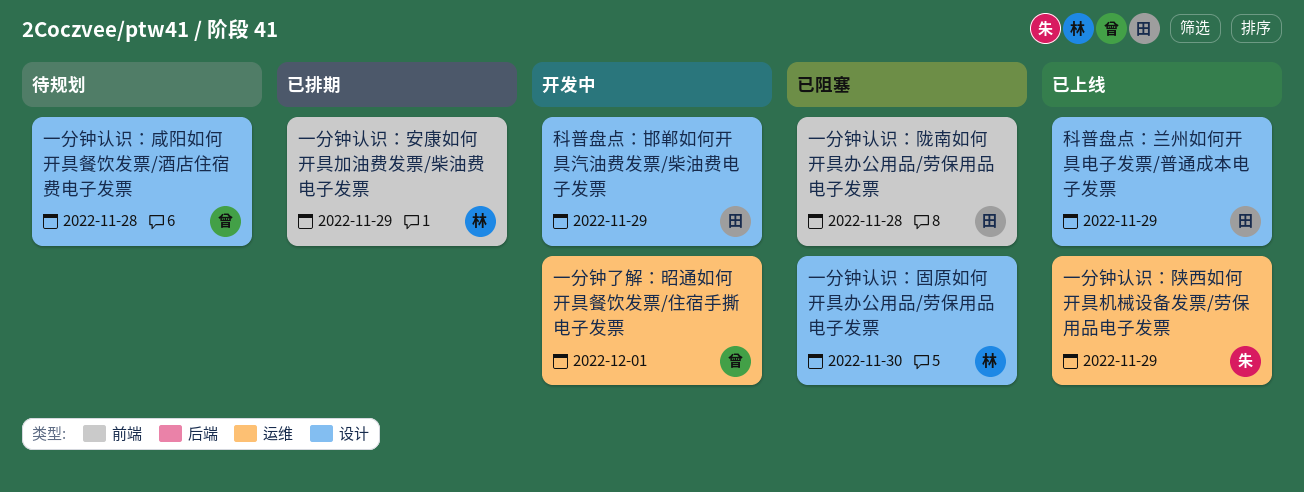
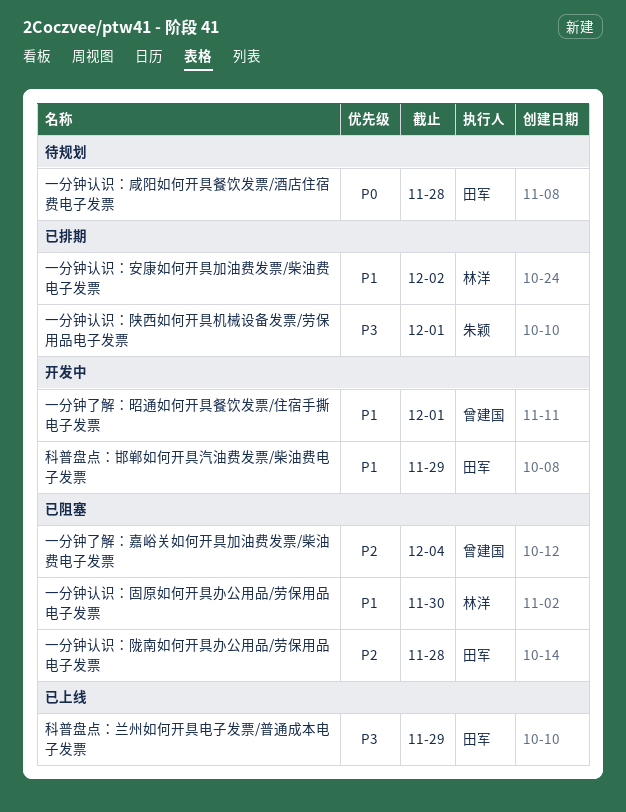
一分钟了解：嘉峪关如何开具加油费发票/柴油费电子发票: none -> present
一分钟认识：咸阳如何开具餐饮发票/酒店住宿费电子发票, owner: 曾建国 -> 田军
一分钟认识：安康如何开具加油费发票/柴油费电子发票, due: Nov 29 -> Dec 2
一分钟认识：陕西如何开具机械设备发票/劳保用品电子发票, status: 已上线 -> 已排期
一分钟认识：陕西如何开具机械设备发票/劳保用品电子发票, due: Nov 29 -> Dec 1

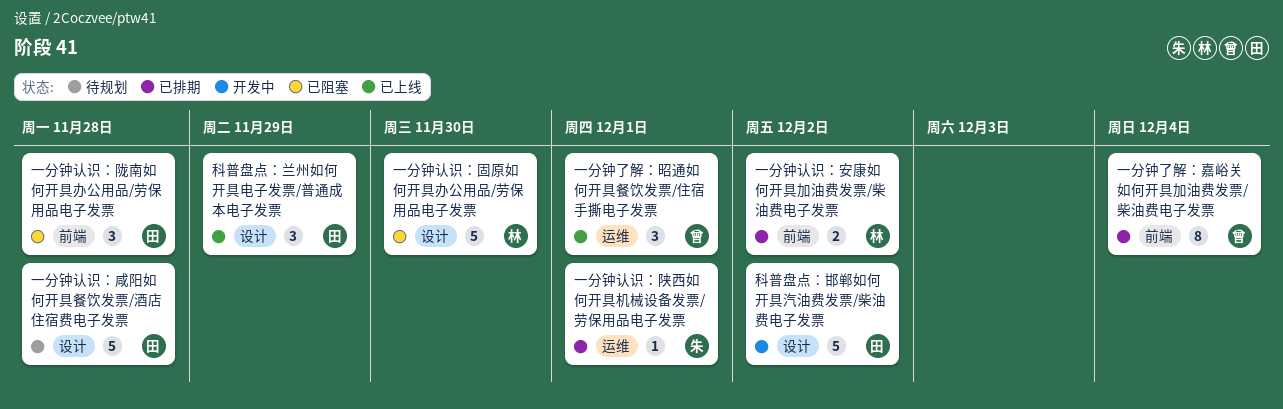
一分钟了解：嘉峪关如何开具加油费发票/柴油费电子发票, status: 已阻塞 -> 已排期
一分钟了解：昭通如何开具餐饮发票/住宿手撕电子发票, status: 开发中 -> 已上线
科普盘点：邯郸如何开具汽油费发票/柴油费电子发票, due: Nov 29 -> Dec 2

